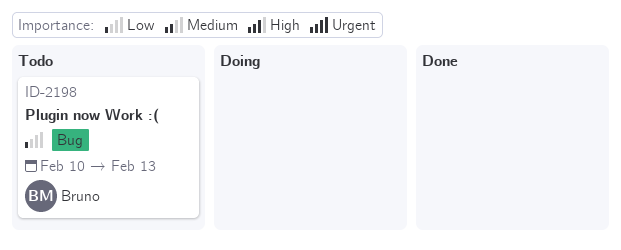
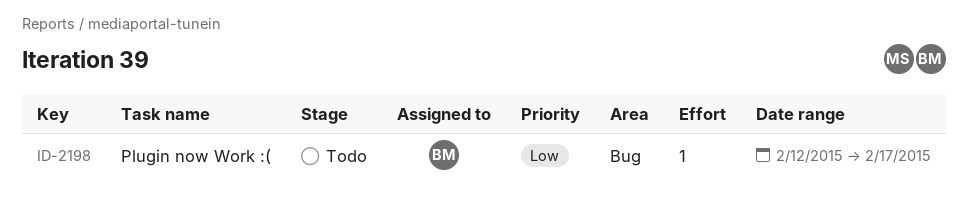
ID-2198, start: Feb 10 -> Feb 12
ID-2198, due: Feb 13 -> Feb 17

